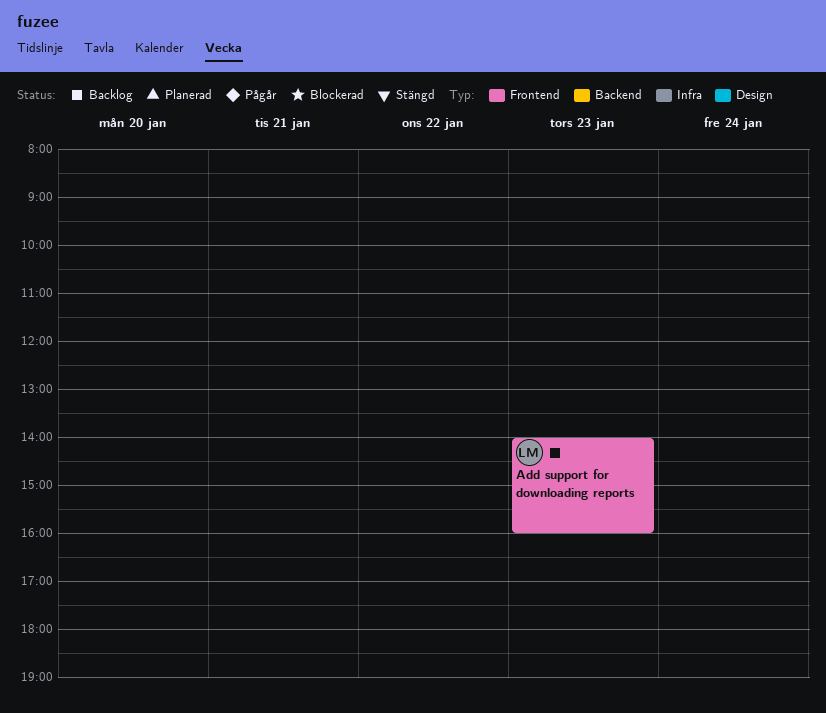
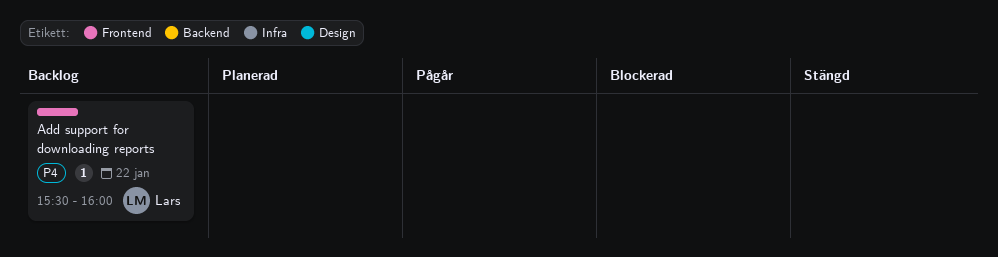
Add support for downloading reports, day: Jan 23 -> Jan 22
Add support for downloading reports, begins: 14:00 -> 15:30

